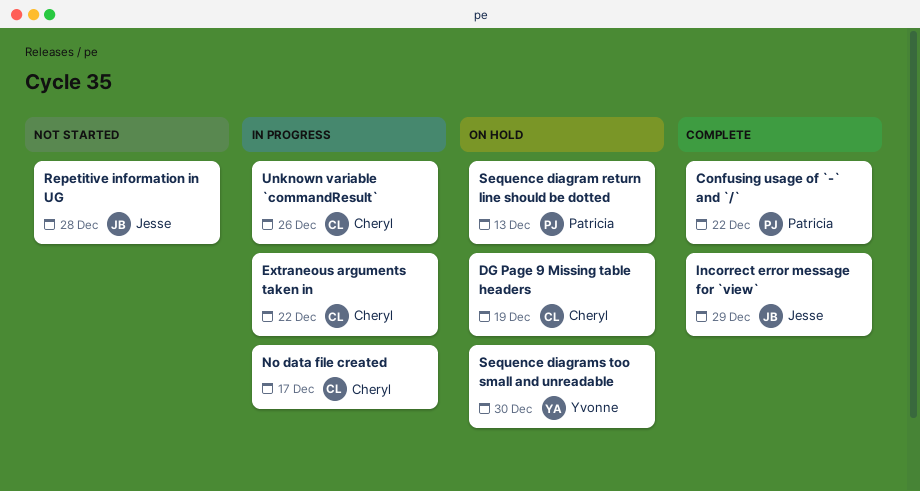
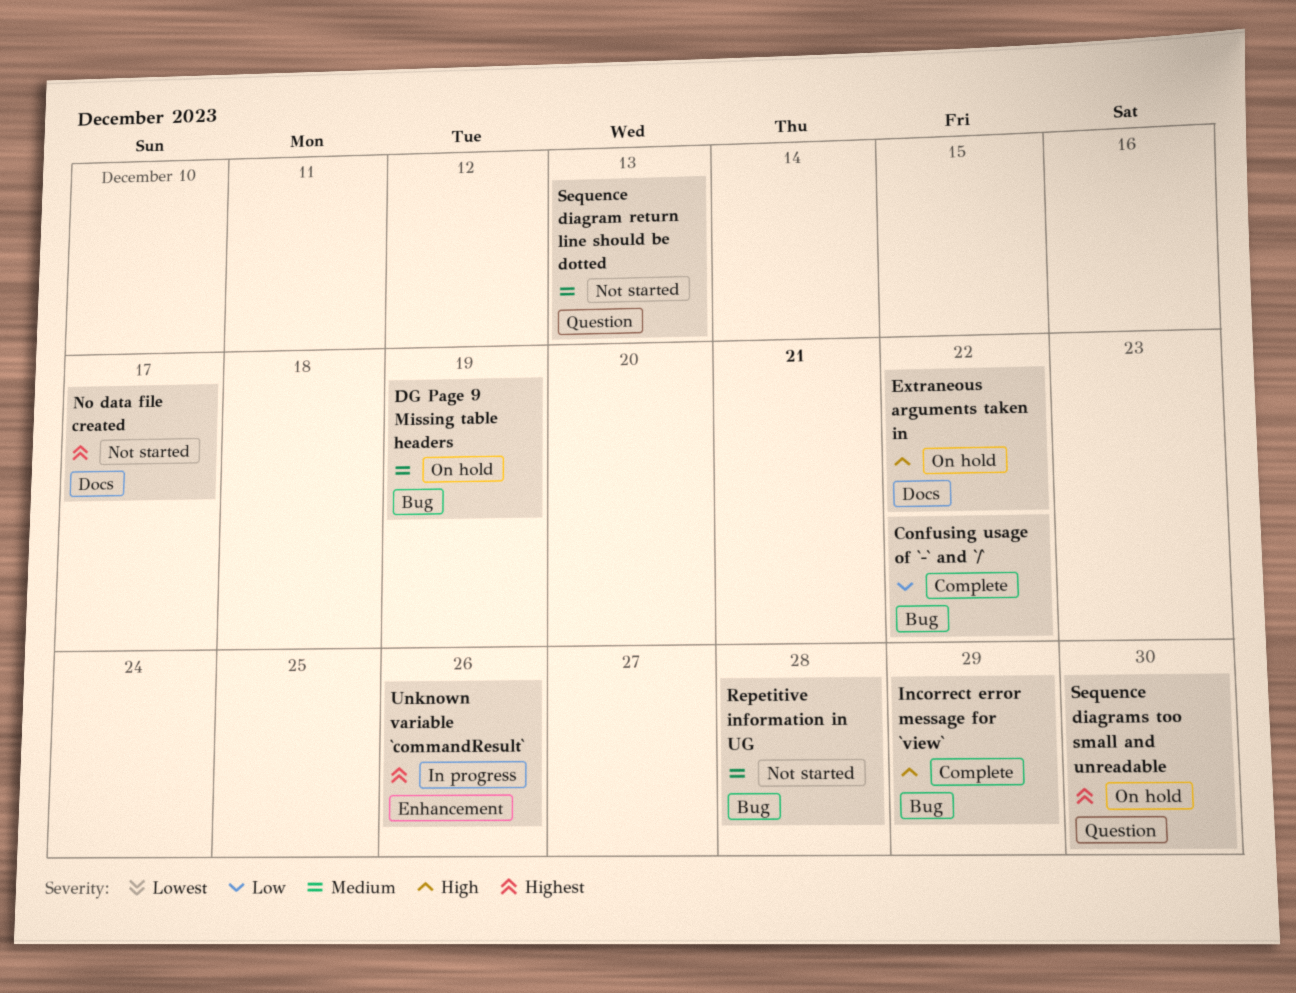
Extraneous arguments taken in, status: In progress -> On hold
No data file created, status: In progress -> Not started
Sequence diagram return line should be dotted, status: On hold -> Not started

